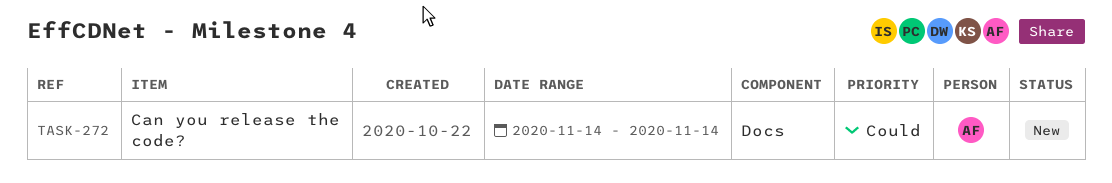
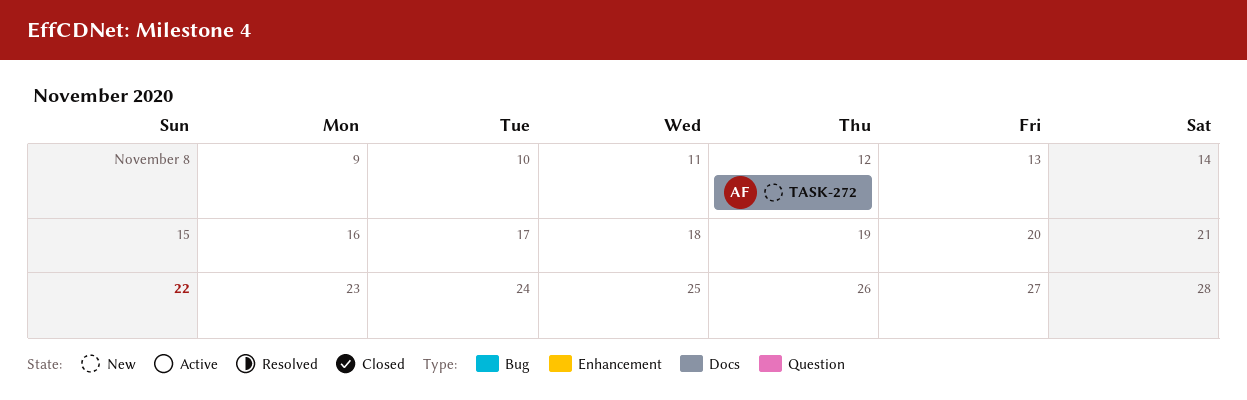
TASK-272, start: Nov 14 -> Nov 12
TASK-272, due: Nov 14 -> Nov 12

